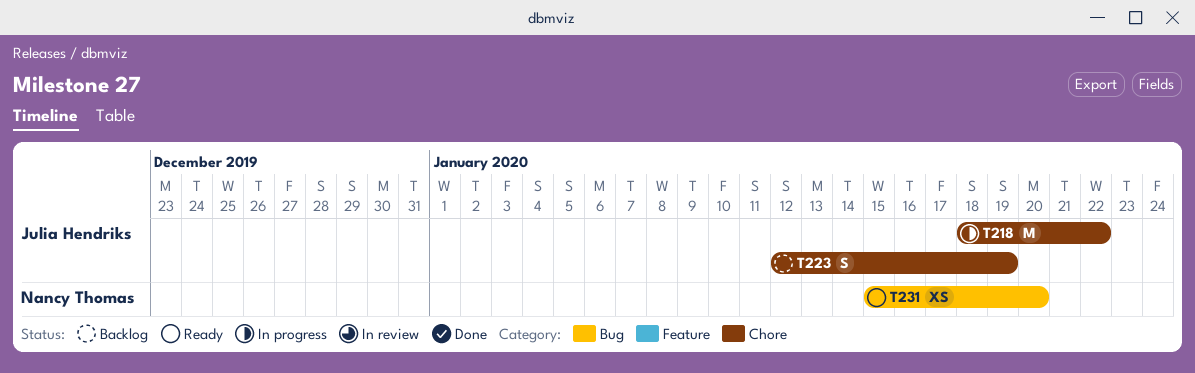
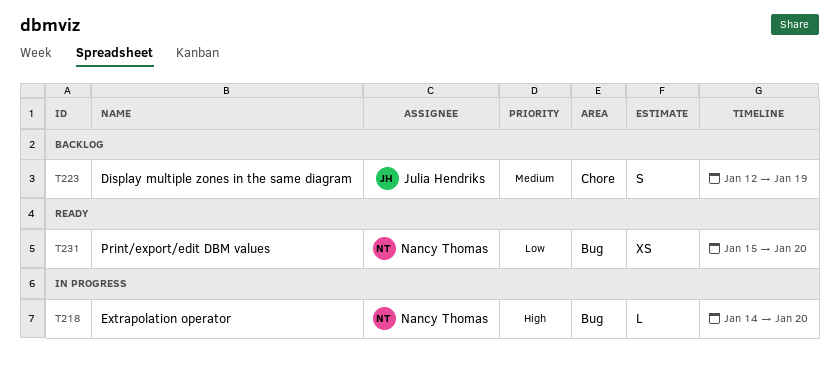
T218, owner: Julia Hendriks -> Nancy Thomas
T218, label: Chore -> Bug
T218, estimate: M -> L
T218, start: Jan 18 -> Jan 14
T218, due: Jan 22 -> Jan 20

